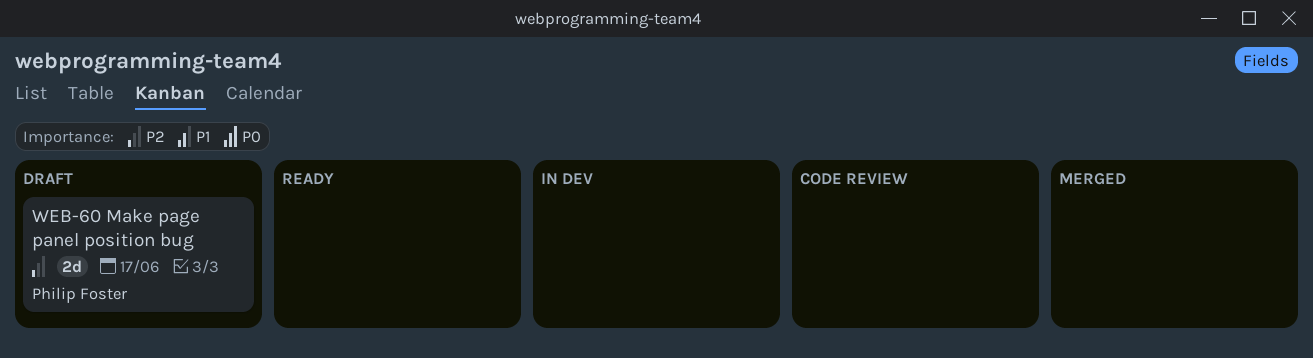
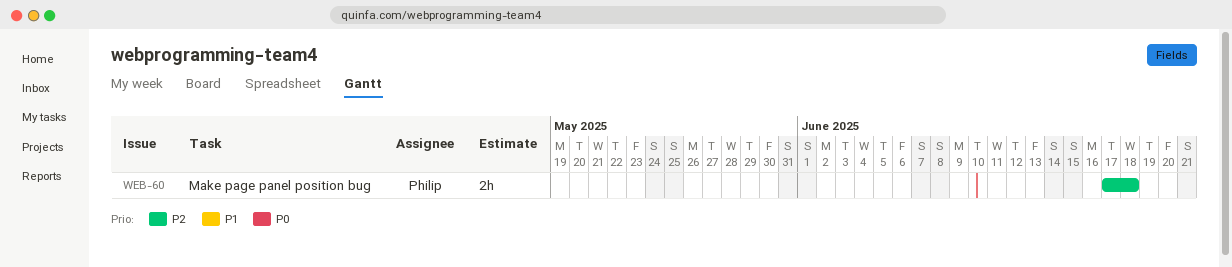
WEB-60, estimate: 2d -> 2h
WEB-60, due: Jun 17 -> Jun 18

